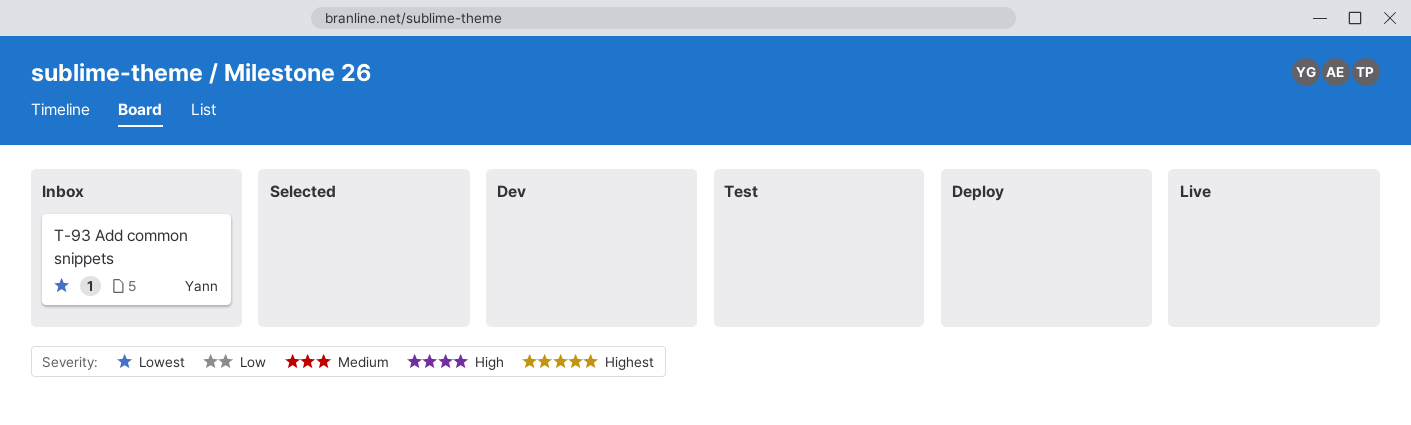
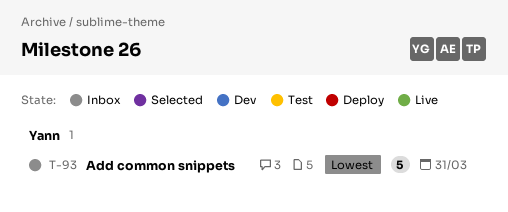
T-93, estimate: 1 -> 5

